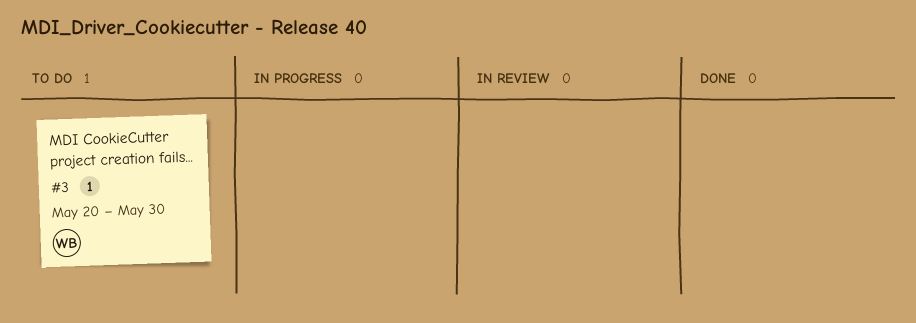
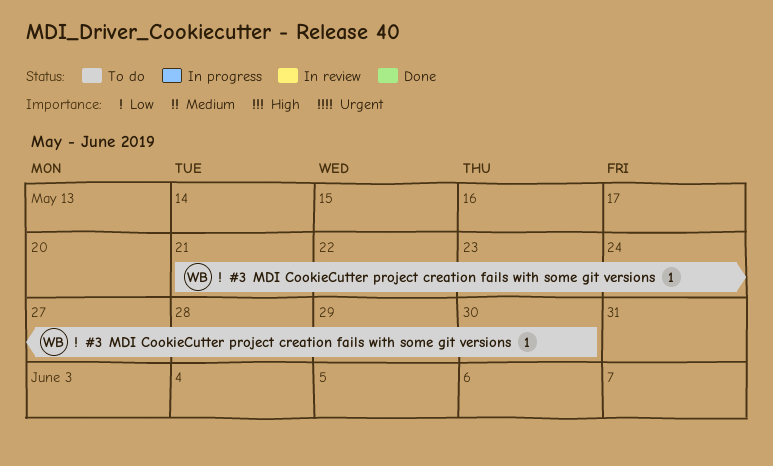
#3, start: May 20 -> May 21

